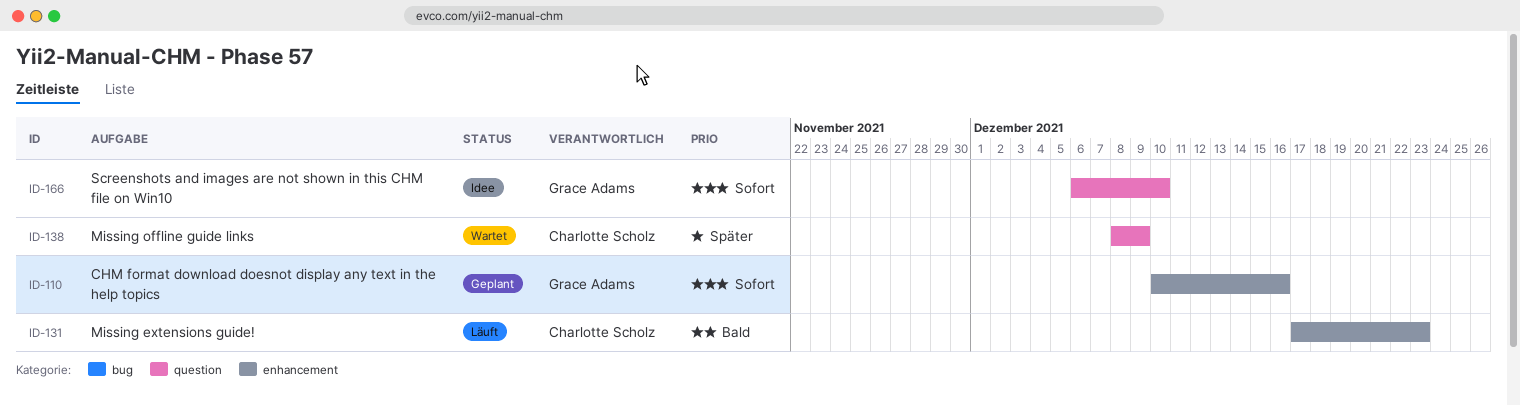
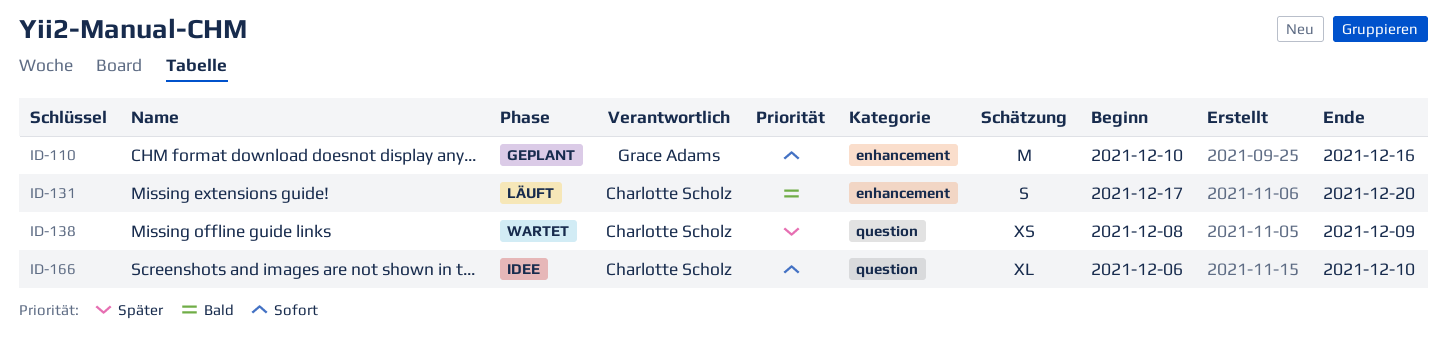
ID-131, due: Dec 23 -> Dec 20
ID-166, owner: Grace Adams -> Charlotte Scholz

